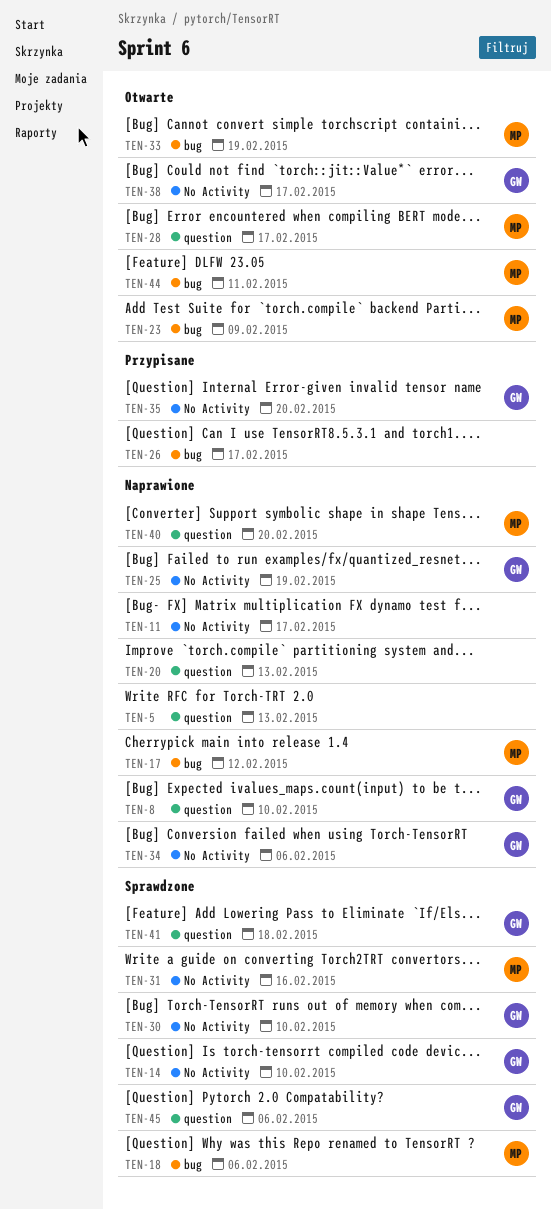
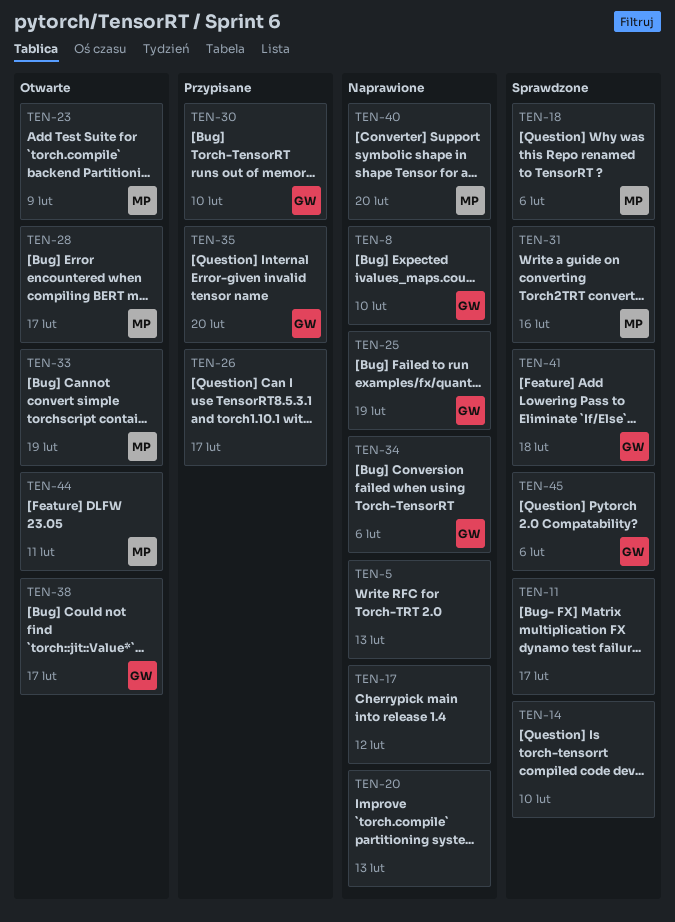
TEN-11, status: Naprawione -> Sprawdzone
TEN-14, owner: GW -> none
TEN-17, owner: MP -> none
TEN-30, status: Sprawdzone -> Przypisane

